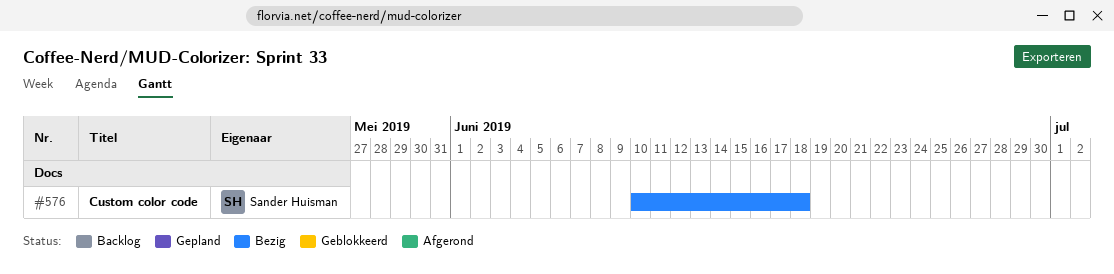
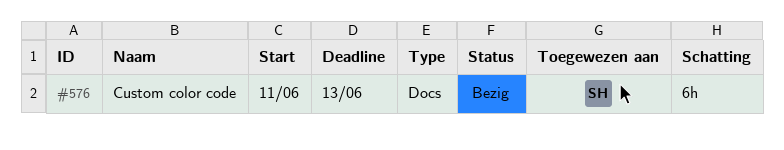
#576, start: Jun 10 -> Jun 11
#576, due: Jun 18 -> Jun 13

